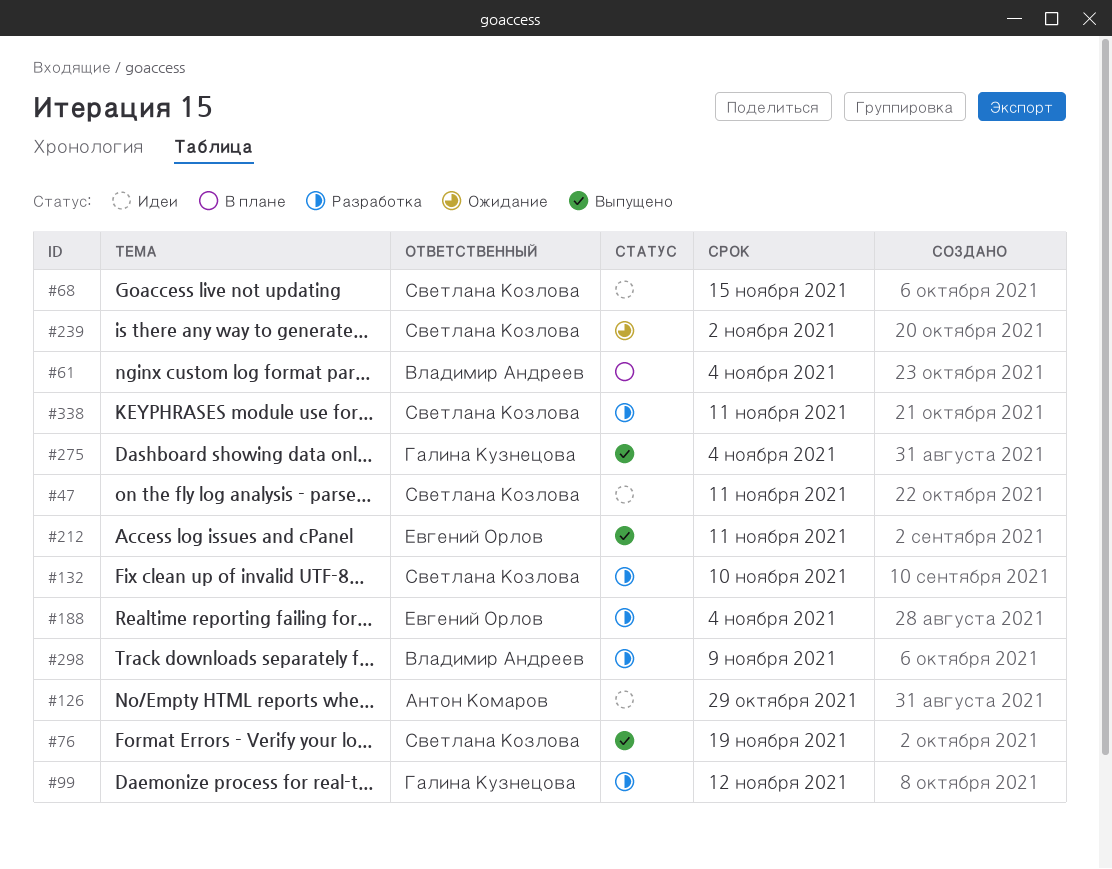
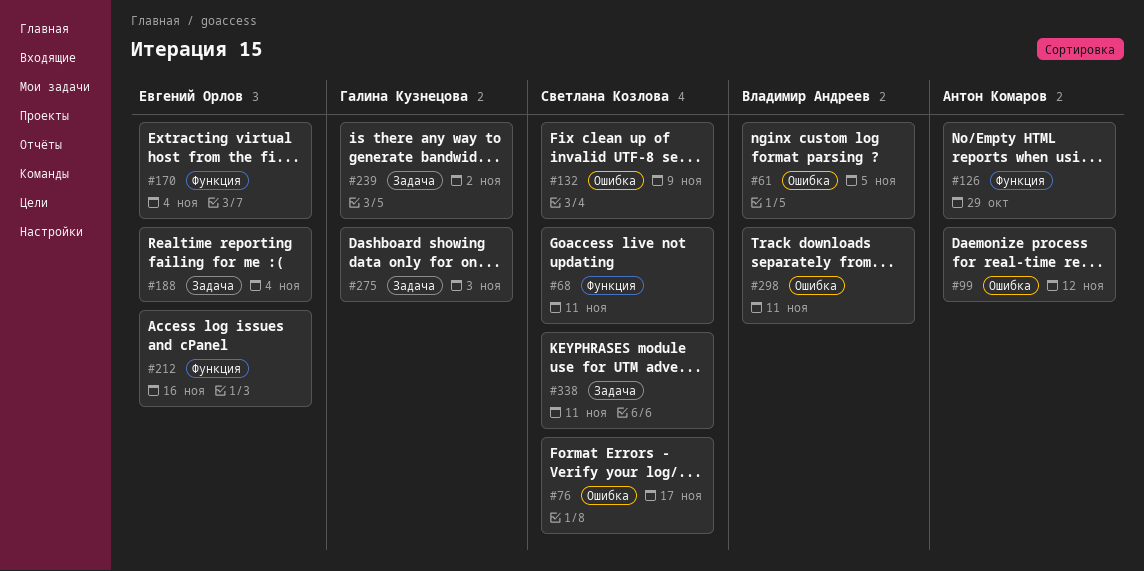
#47: present -> none
#61, due: Nov 4 -> Nov 5
#68, due: Nov 15 -> Nov 11
#76, due: Nov 19 -> Nov 17
#99, owner: Галина Кузнецова -> Антон Комаров
#132, due: Nov 10 -> Nov 9
#170: none -> present
#212, due: Nov 11 -> Nov 16
#239, owner: Светлана Козлова -> Галина Кузнецова
#275, due: Nov 4 -> Nov 3
#298, due: Nov 9 -> Nov 11

